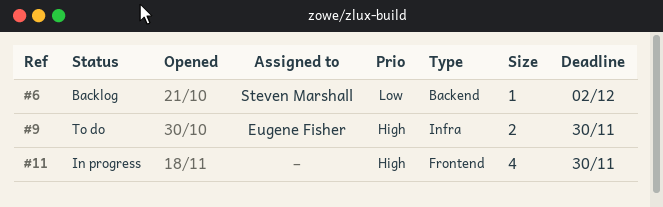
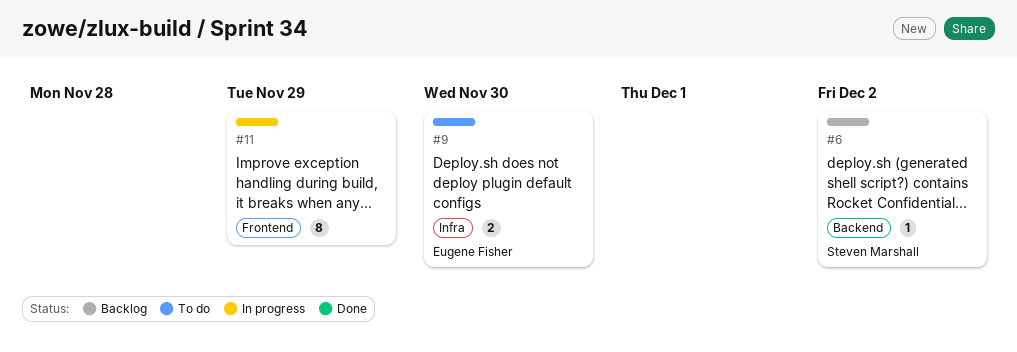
#11, estimate: 4 -> 8
#11, due: Nov 30 -> Nov 29

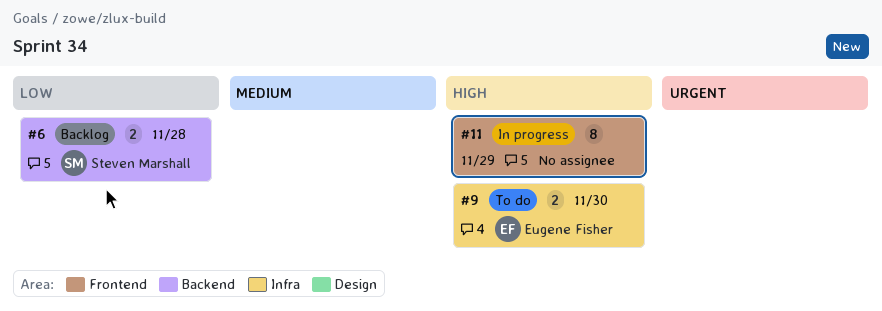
#6, estimate: 1 -> 2
#6, due: Dec 2 -> Nov 28

